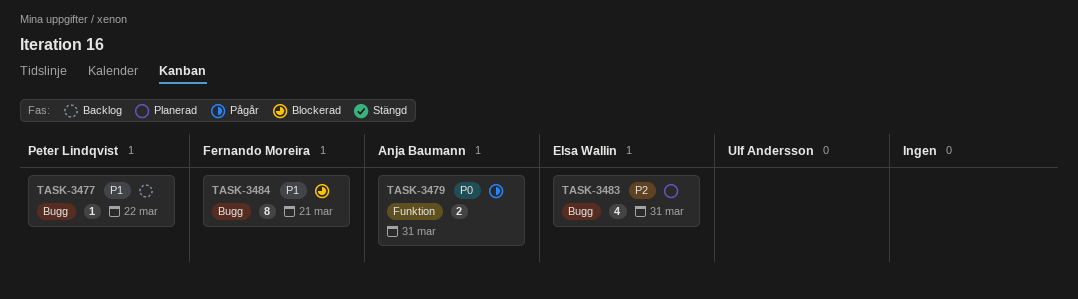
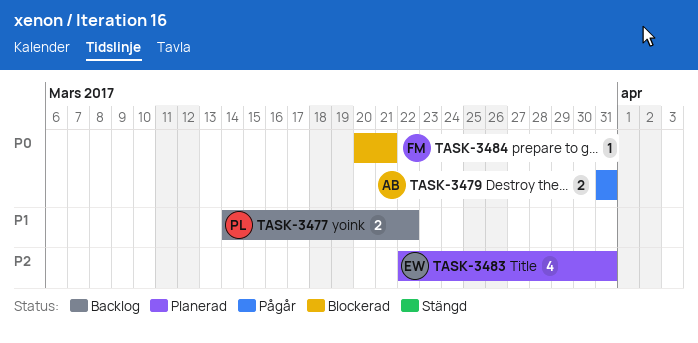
TASK-3477, estimate: 1 -> 2
TASK-3484, priority: P1 -> P0
TASK-3484, estimate: 8 -> 1

